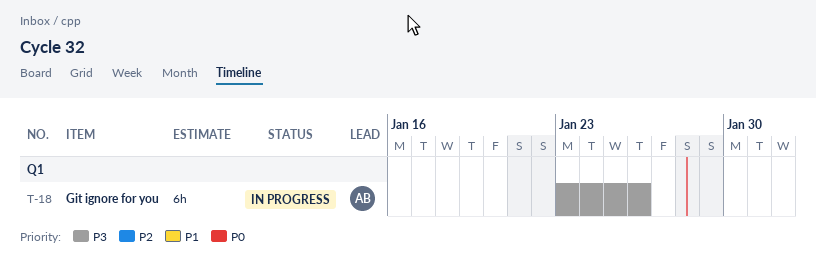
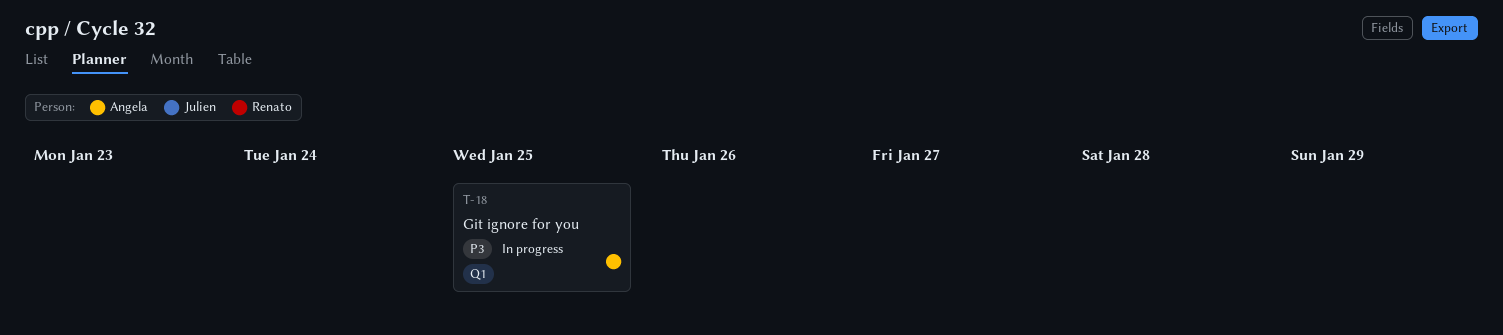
T-18, due: Jan 26 -> Jan 25

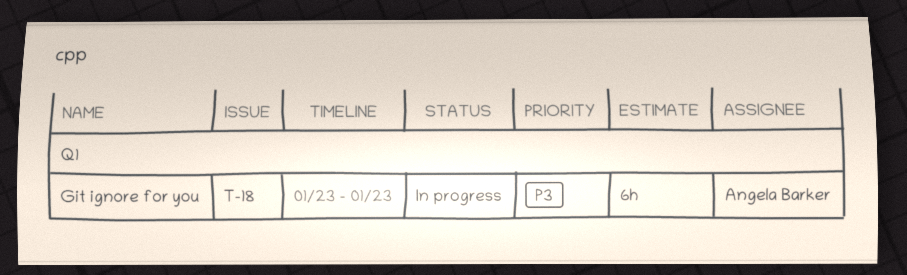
T-18, due: Jan 25 -> Jan 23

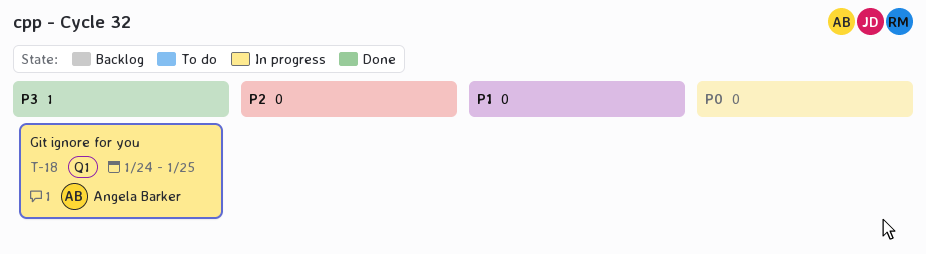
T-18, start: Jan 23 -> Jan 24
T-18, due: Jan 23 -> Jan 25

